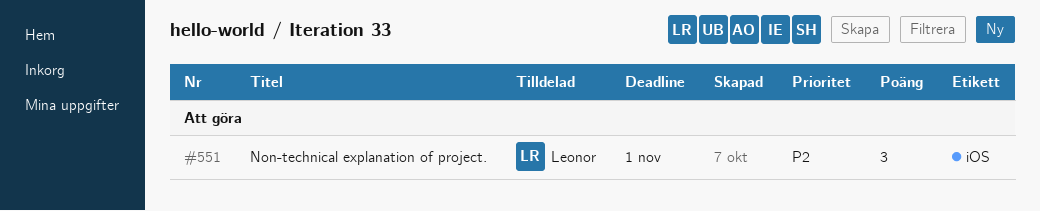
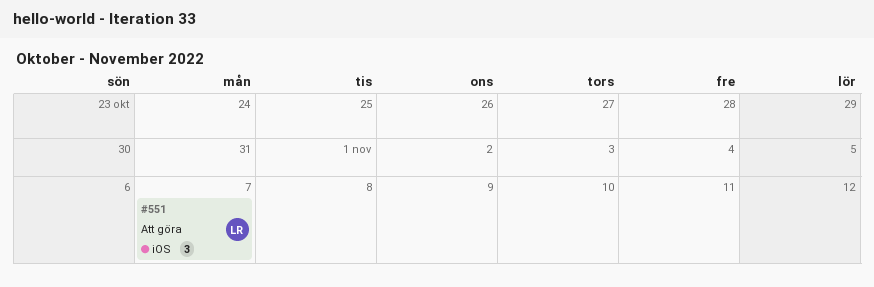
#551, due: Nov 1 -> Nov 7

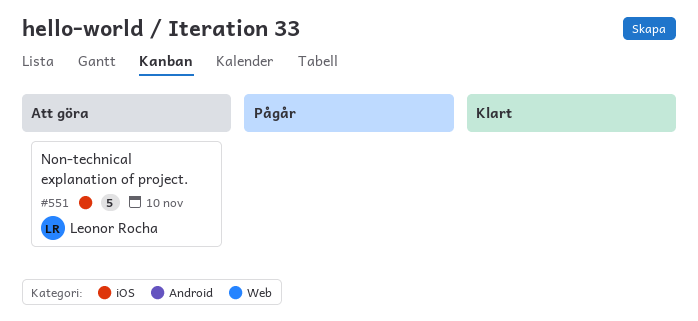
#551, estimate: 3 -> 5
#551, due: Nov 7 -> Nov 10

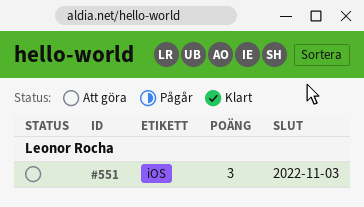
#551, estimate: 5 -> 3
#551, due: Nov 10 -> Nov 3

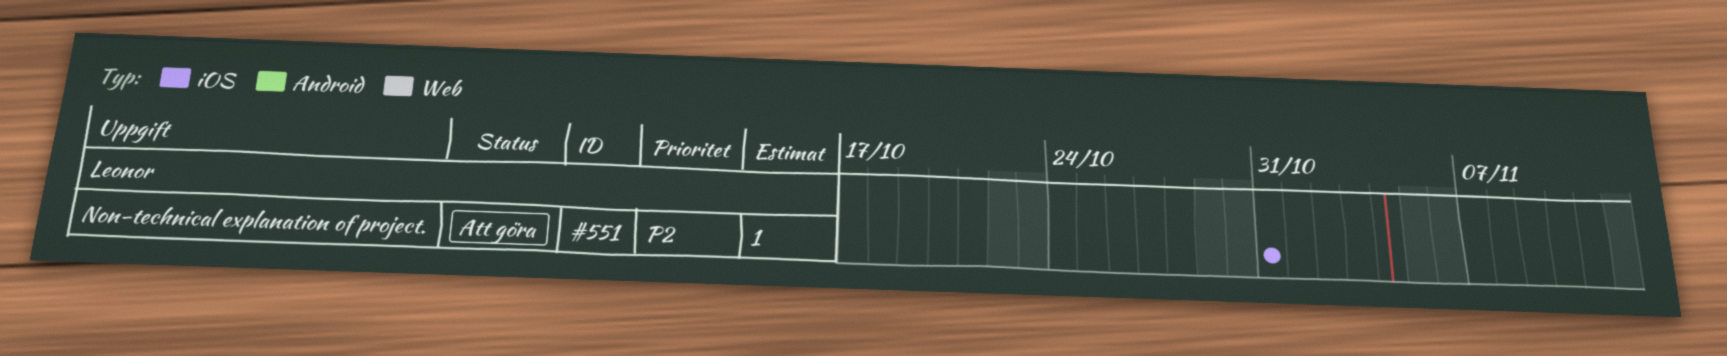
#551, estimate: 3 -> 1
#551, due: Nov 3 -> Oct 31

